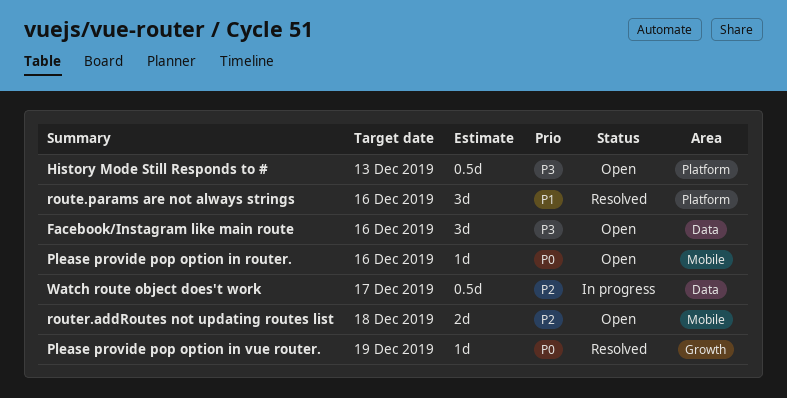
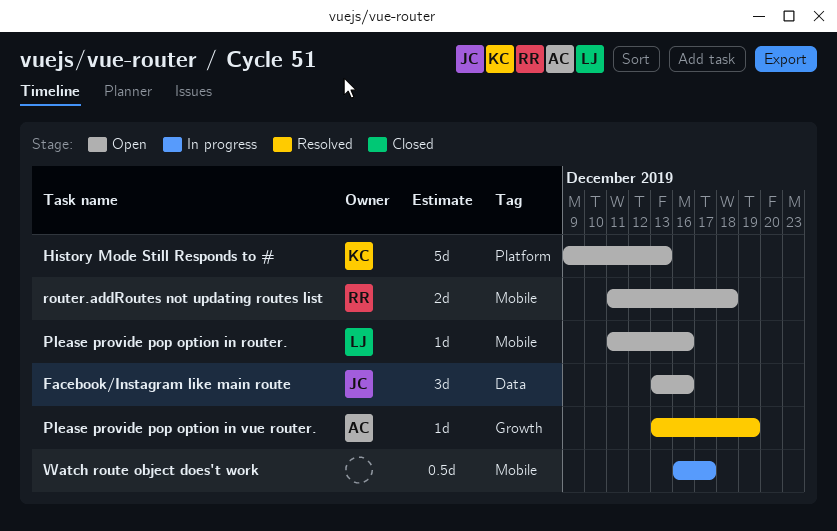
History Mode Still Responds to #, estimate: 0.5d -> 5d
route.params are not always strings: present -> none
Watch route object does't work, label: Data -> Mobile

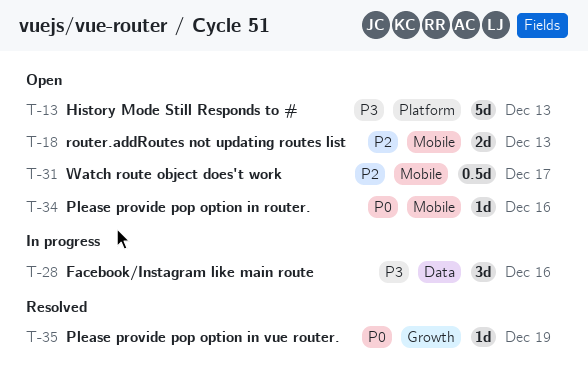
Facebook/Instagram like main route, status: Open -> In progress
router.addRoutes not updating routes list, due: Dec 18 -> Dec 13
Watch route object does't work, status: In progress -> Open

